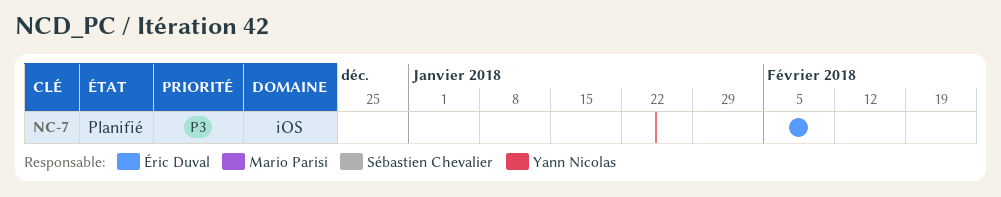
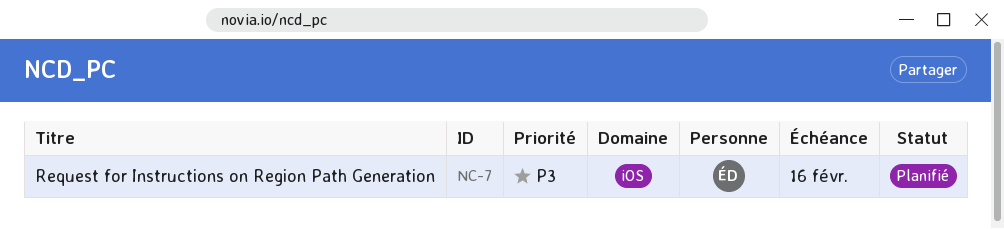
NC-7, due: Feb 9 -> Feb 16

